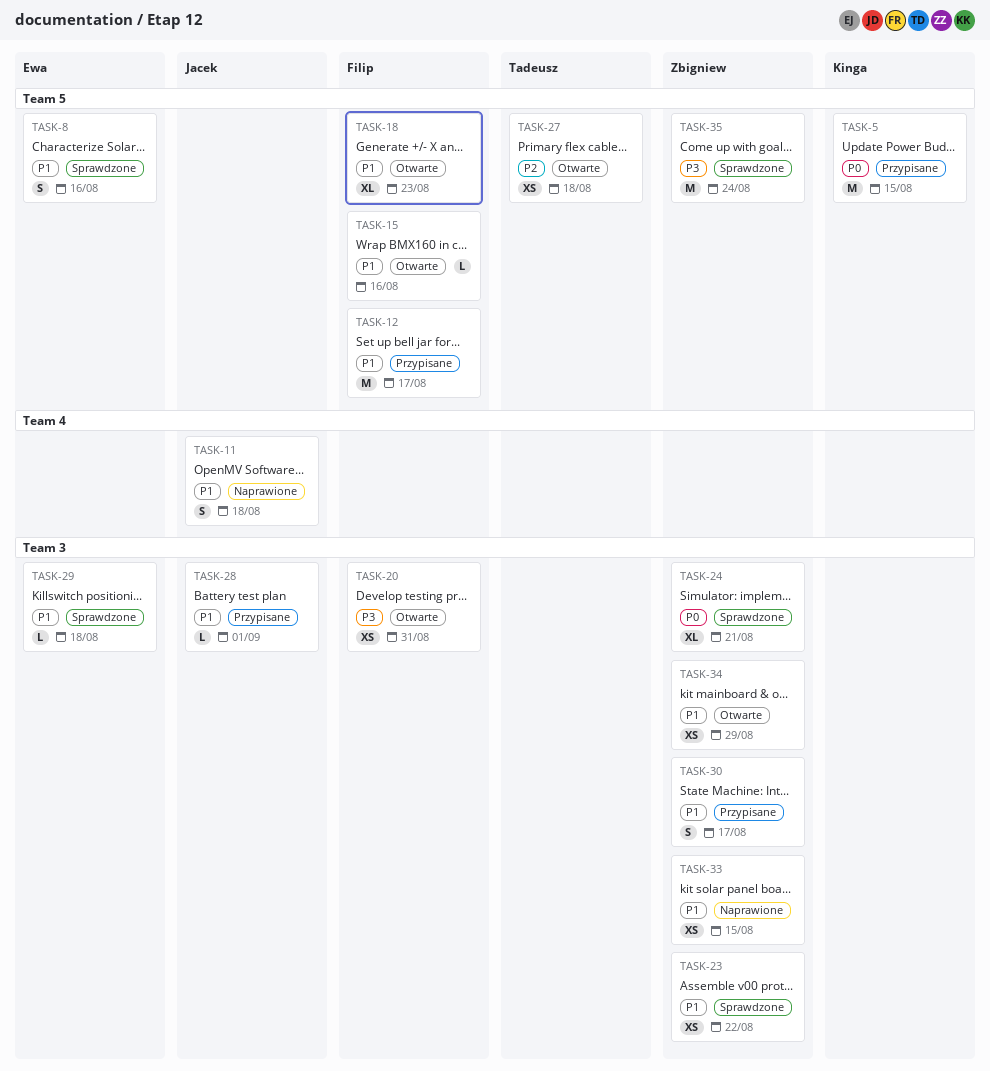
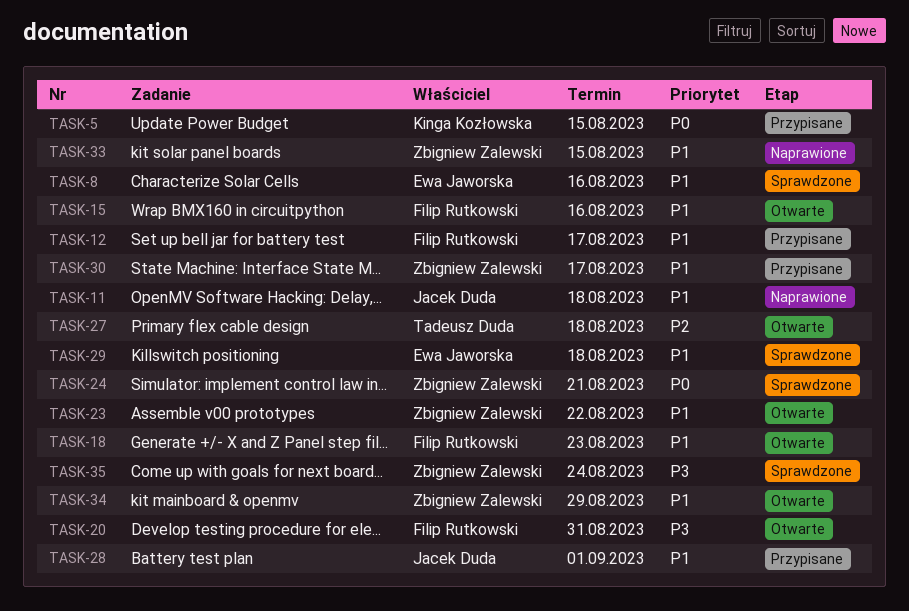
TASK-23, status: Sprawdzone -> Otwarte

